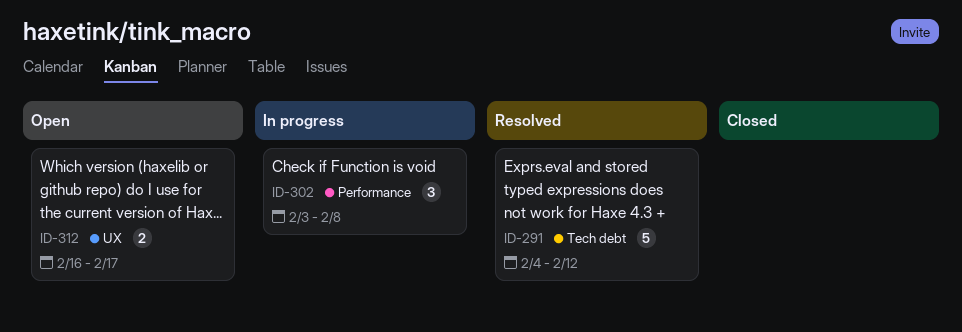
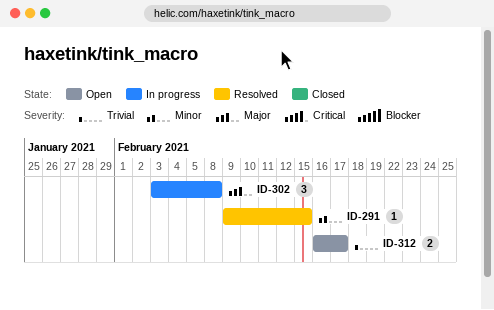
ID-291, estimate: 5 -> 1
ID-291, start: Feb 4 -> Feb 9
ID-291, due: Feb 12 -> Feb 15

